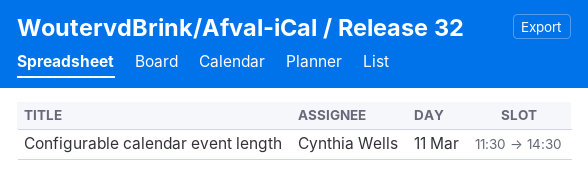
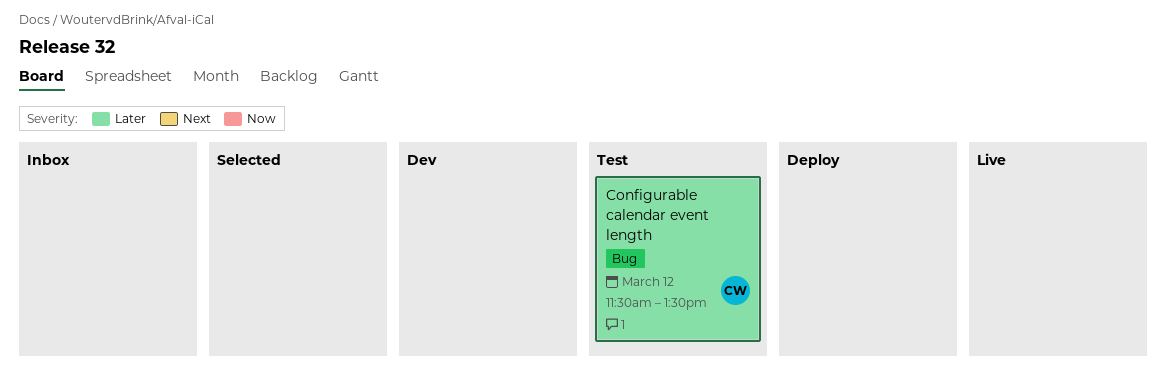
Configurable calendar event length, day: Mar 11 -> Mar 12
Configurable calendar event length, ends: 14:30 -> 13:30

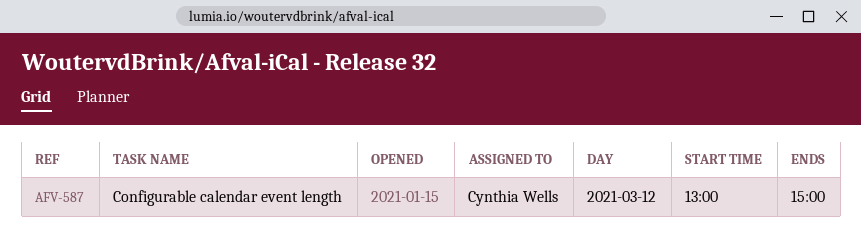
Configurable calendar event length, begins: 11:30 -> 13:00
Configurable calendar event length, ends: 13:30 -> 15:00

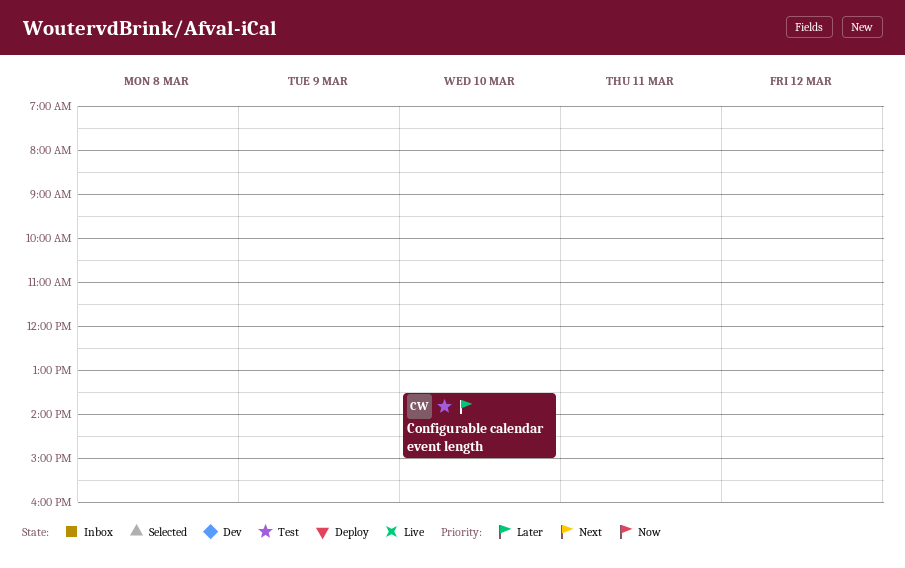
Configurable calendar event length, day: Mar 12 -> Mar 10
Configurable calendar event length, begins: 13:00 -> 13:30

